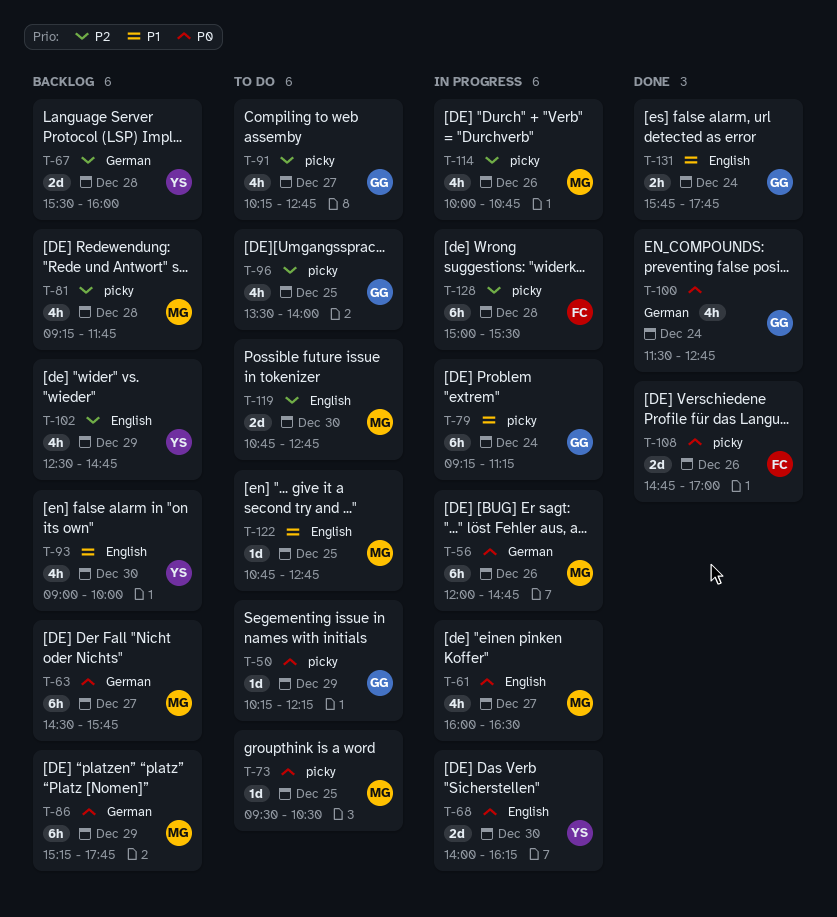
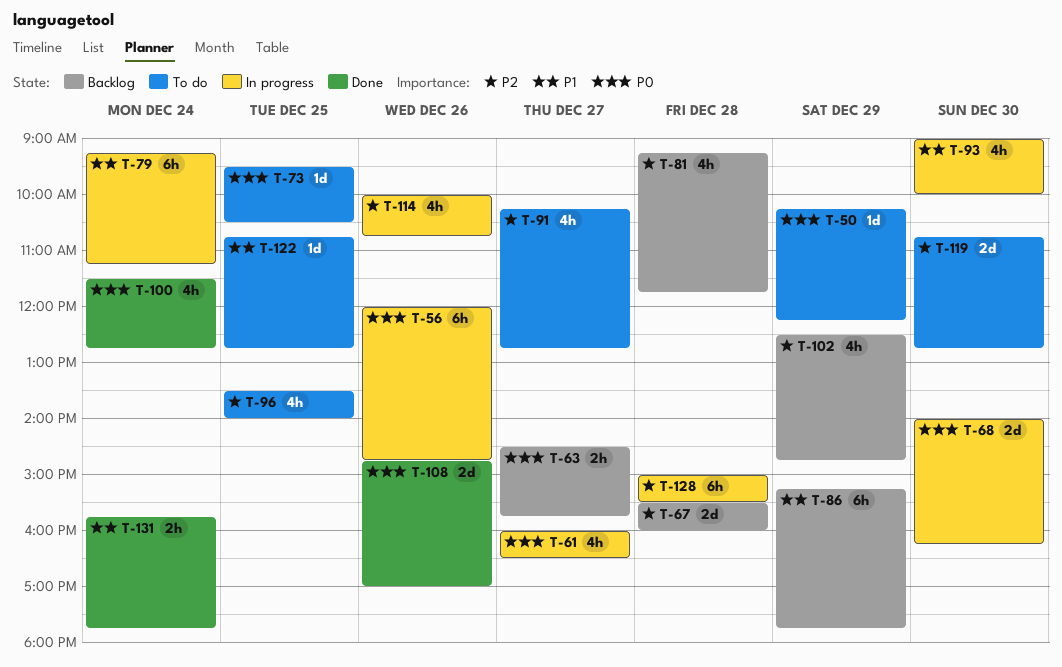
T-63, estimate: 6h -> 2h
T-86, priority: P0 -> P1
T-93, status: Backlog -> In progress

